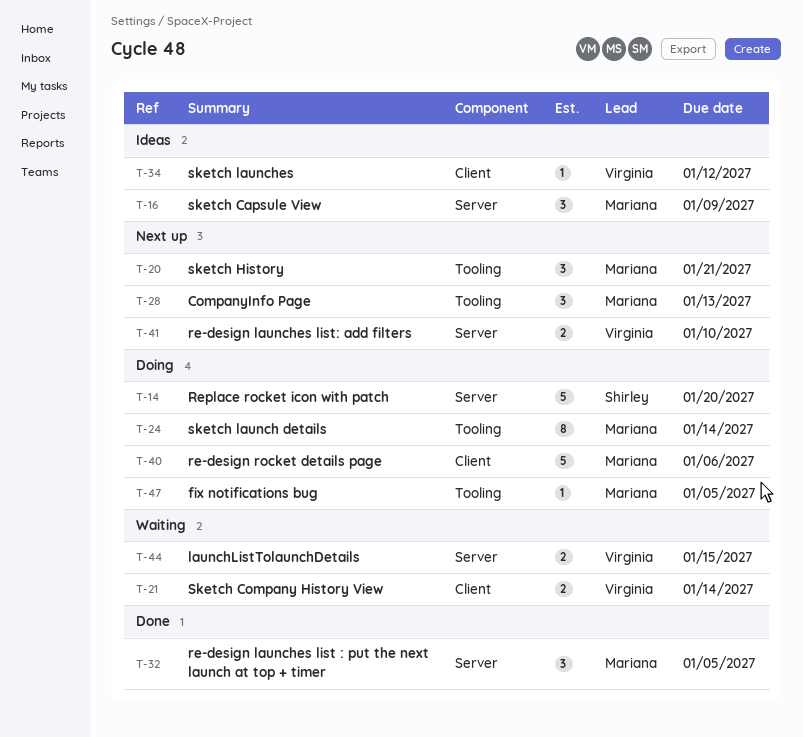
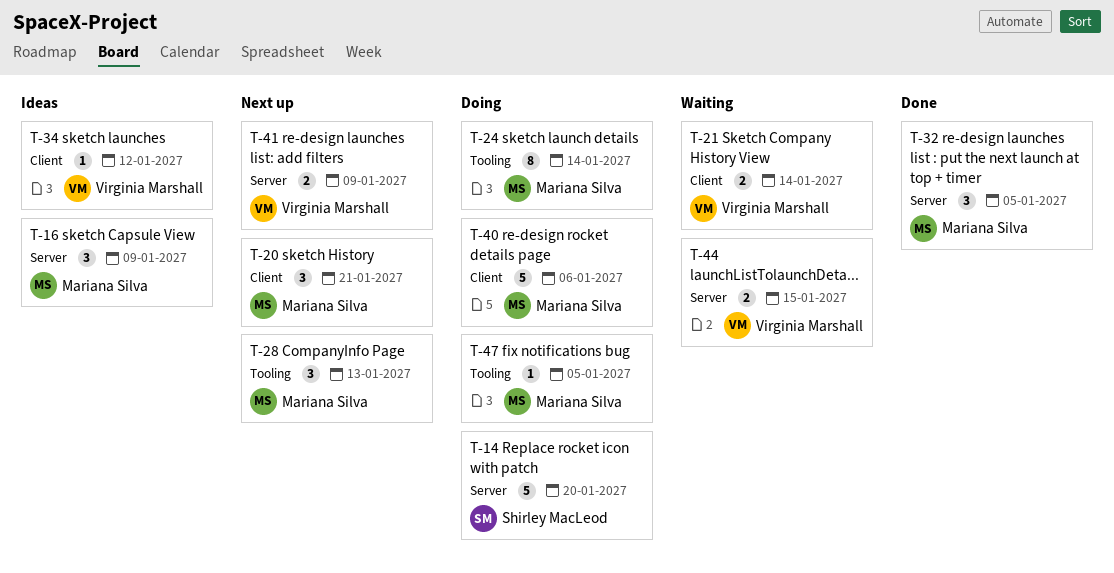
T-20, label: Tooling -> Client
T-41, due: Jan 10 -> Jan 9

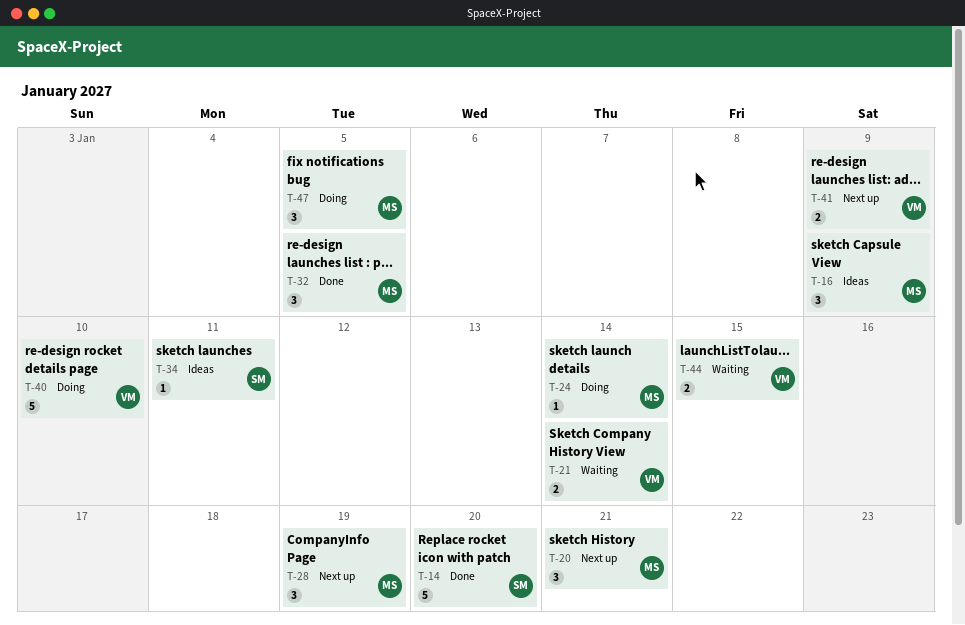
T-14, status: Doing -> Done
T-24, estimate: 8 -> 1
T-28, due: Jan 13 -> Jan 19
T-34, owner: Virginia Marshall -> Shirley MacLeod
T-34, due: Jan 12 -> Jan 11
T-40, owner: Mariana Silva -> Virginia Marshall
T-40, due: Jan 6 -> Jan 10
T-47, estimate: 1 -> 3

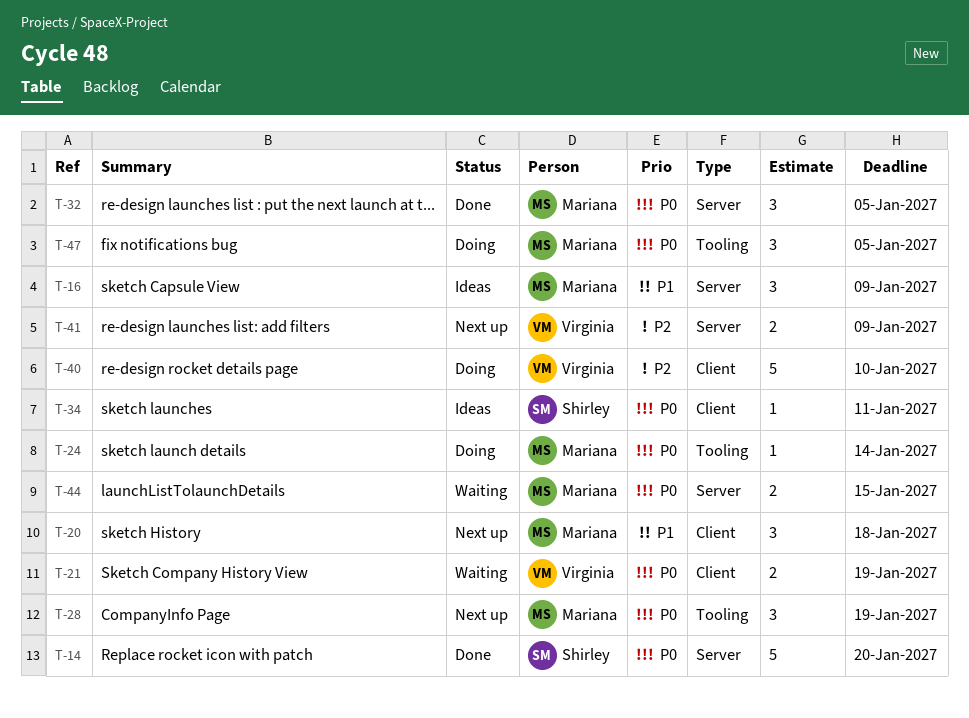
T-20, due: Jan 21 -> Jan 18
T-21, due: Jan 14 -> Jan 19
T-44, owner: Virginia -> Mariana

